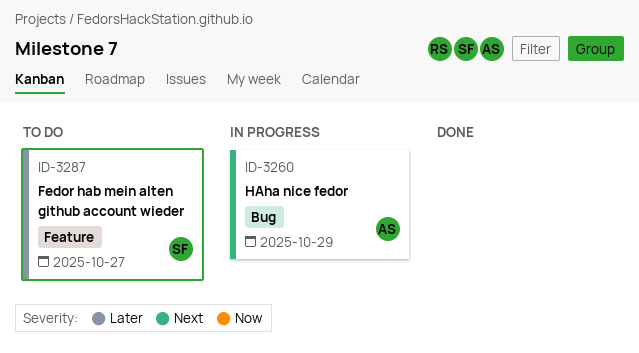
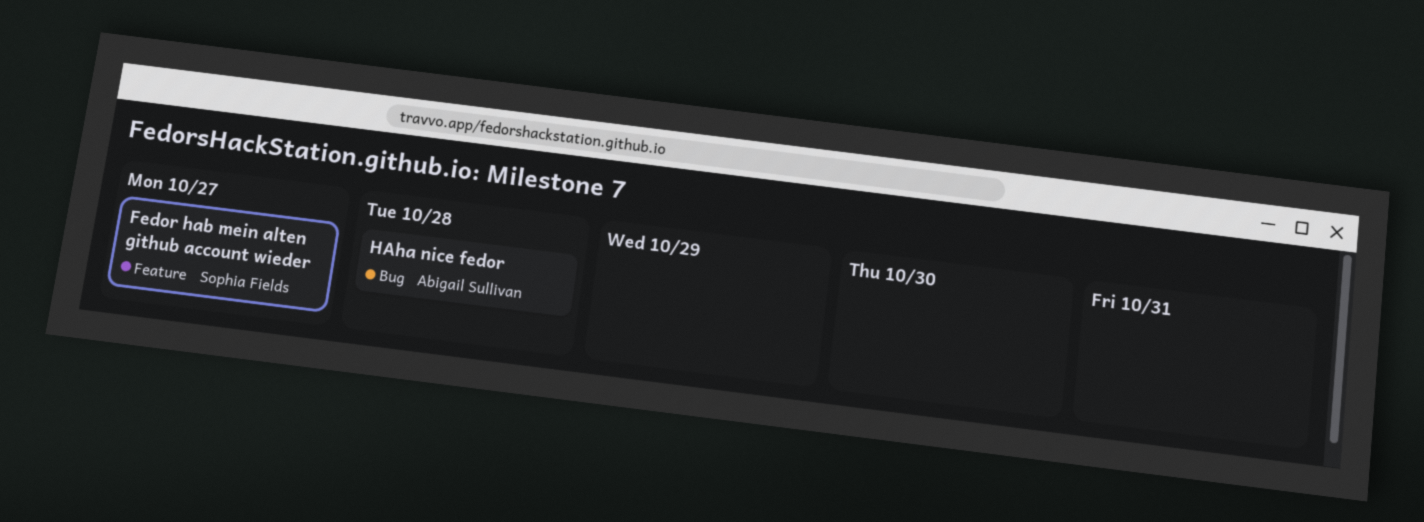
HAha nice fedor, due: Oct 29 -> Oct 28

